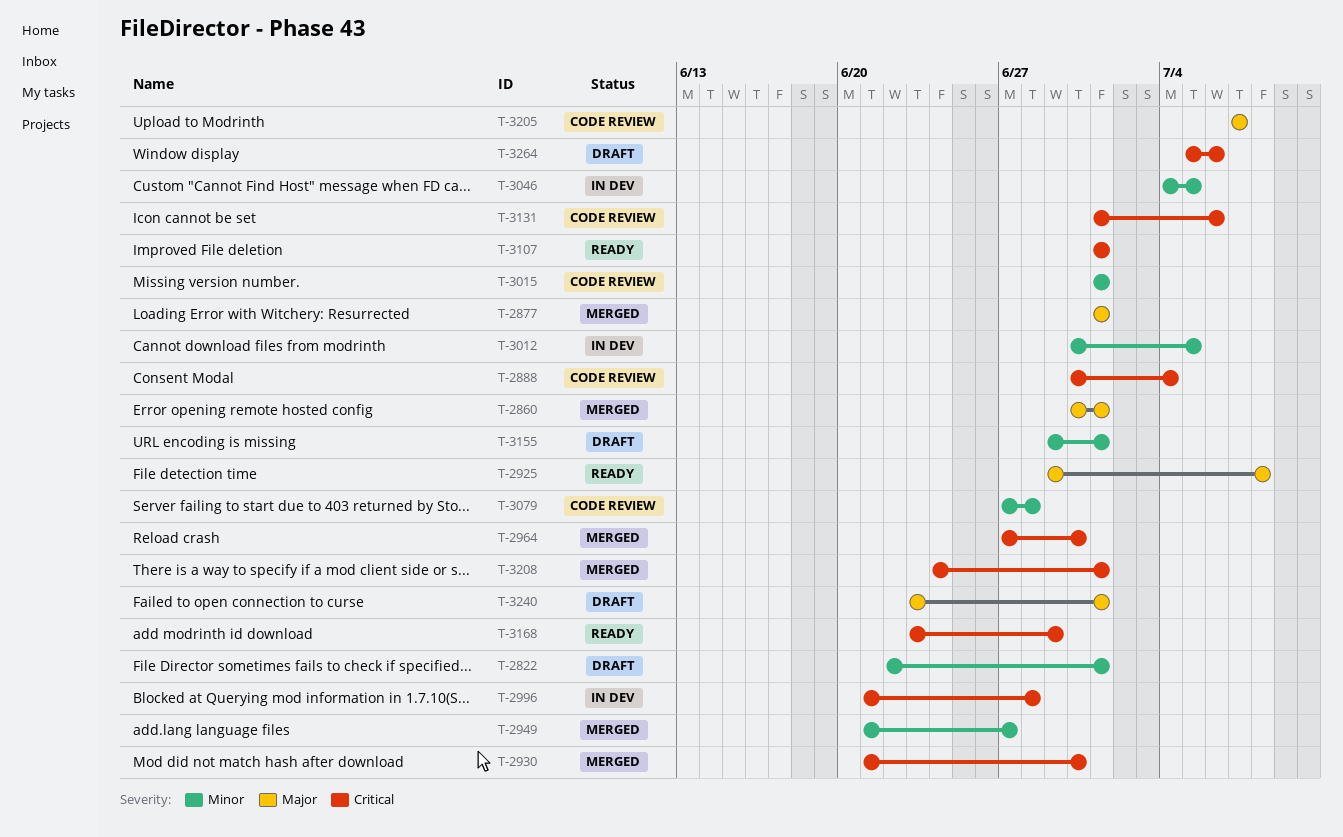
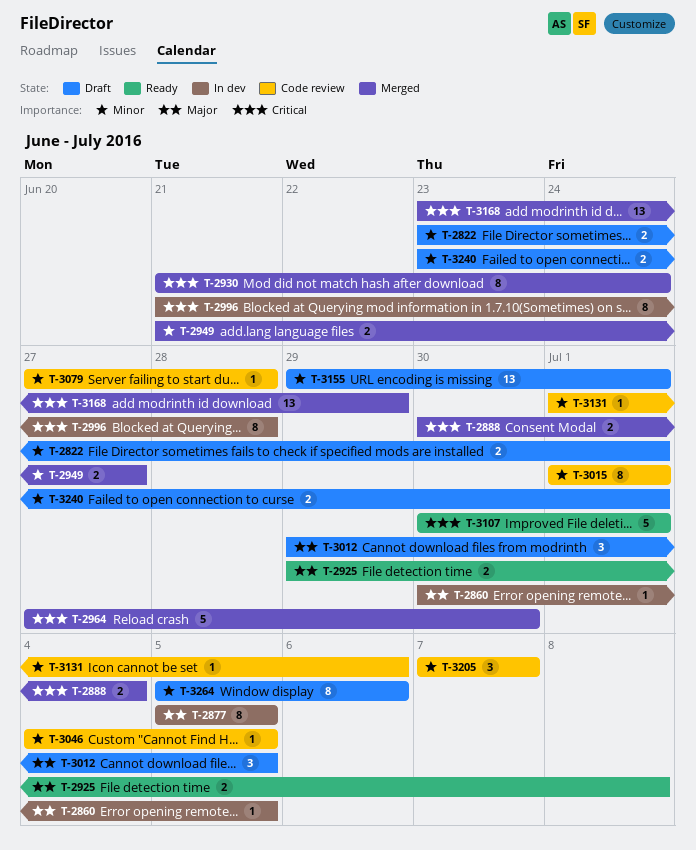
T-2822, start: Jun 22 -> Jun 23
T-2860, status: Merged -> In dev
T-2860, due: Jul 1 -> Jul 5
T-2877, status: Merged -> In dev
T-2877, start: Jul 1 -> Jul 5
T-2877, due: Jul 1 -> Jul 5
T-2888, status: Code review -> Merged
T-2930, due: Jun 30 -> Jun 24
T-3012, status: In dev -> Draft
T-3012, priority: Minor -> Major
T-3012, start: Jun 30 -> Jun 29
T-3046, status: In dev -> Code review
T-3107, start: Jul 1 -> Jun 30
T-3131, priority: Critical -> Minor
T-3168, status: Ready -> Merged
T-3205, priority: Major -> Minor
T-3208: present -> none
T-3240, priority: Major -> Minor
T-3264, priority: Critical -> Minor

